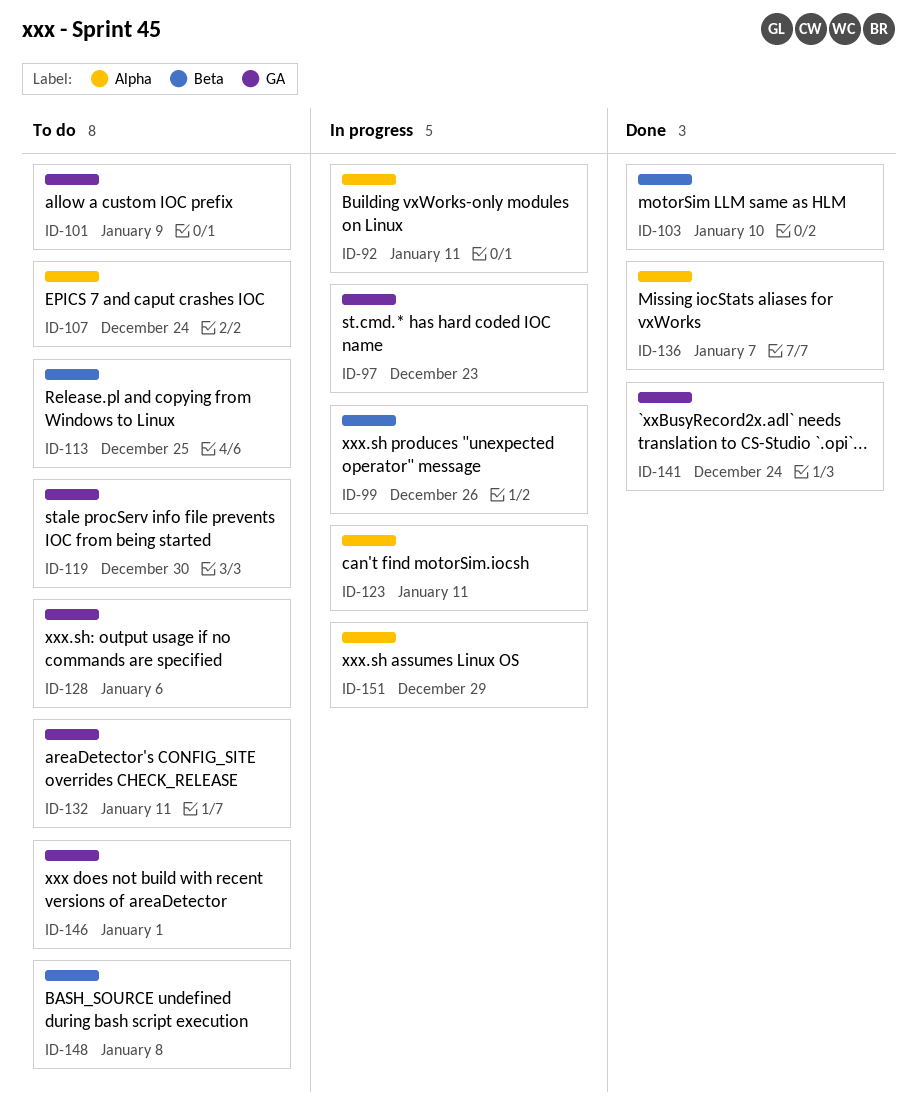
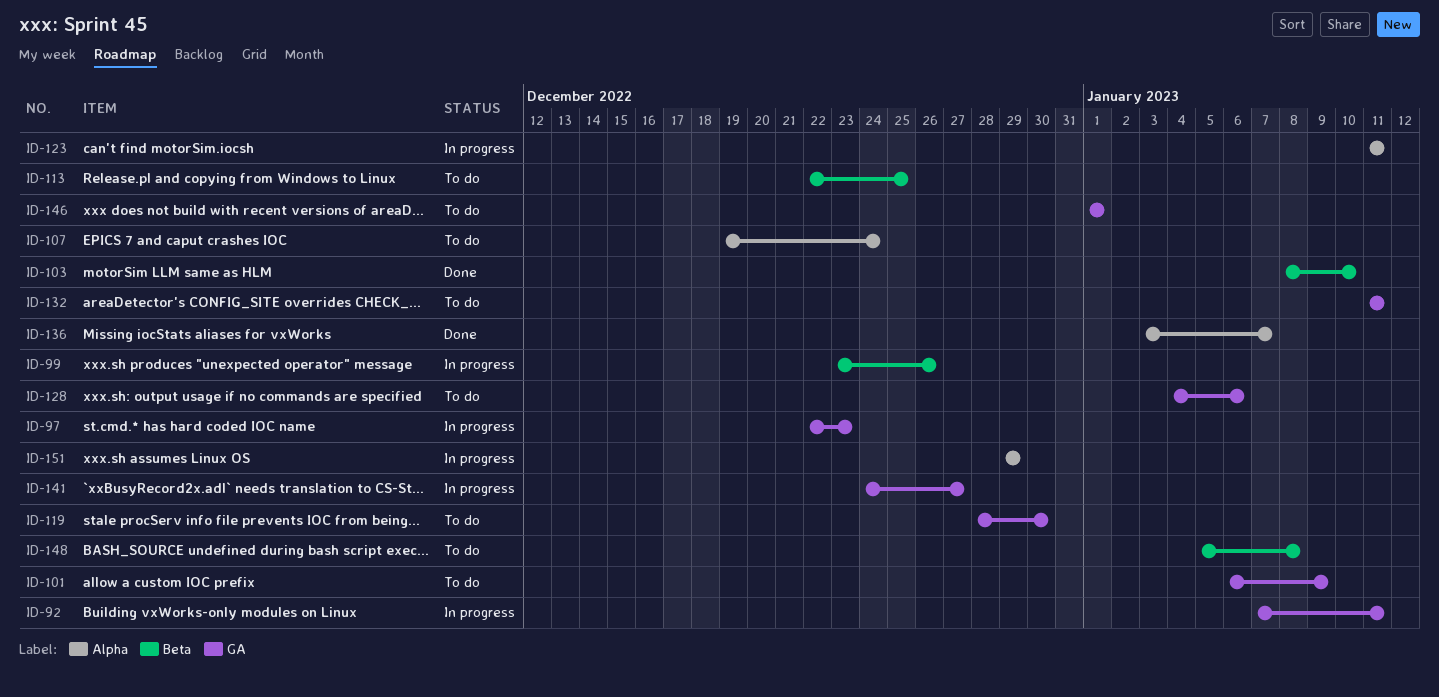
ID-92, label: Alpha -> GA
ID-141, status: Done -> In progress
ID-141, due: Dec 24 -> Dec 27

